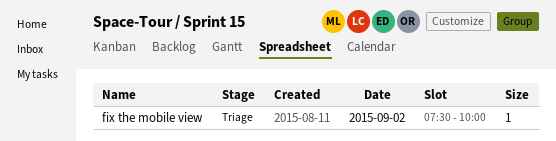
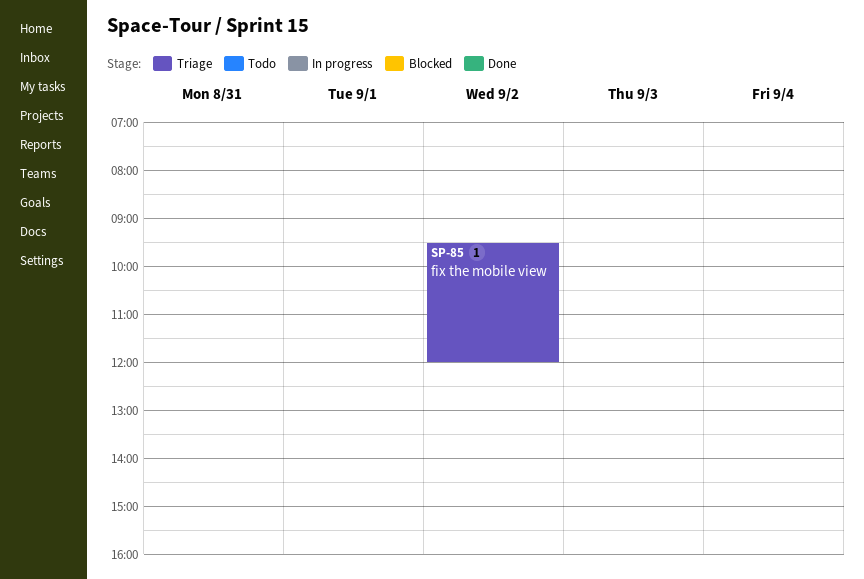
fix the mobile view, begins: 07:30 -> 09:30
fix the mobile view, ends: 10:00 -> 12:00

